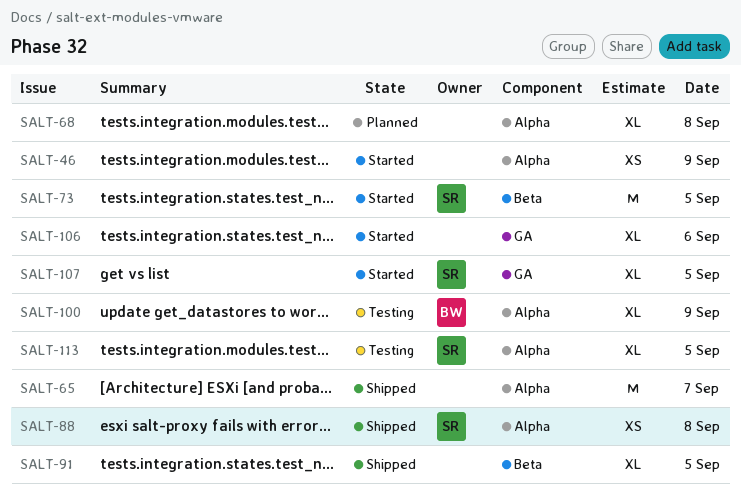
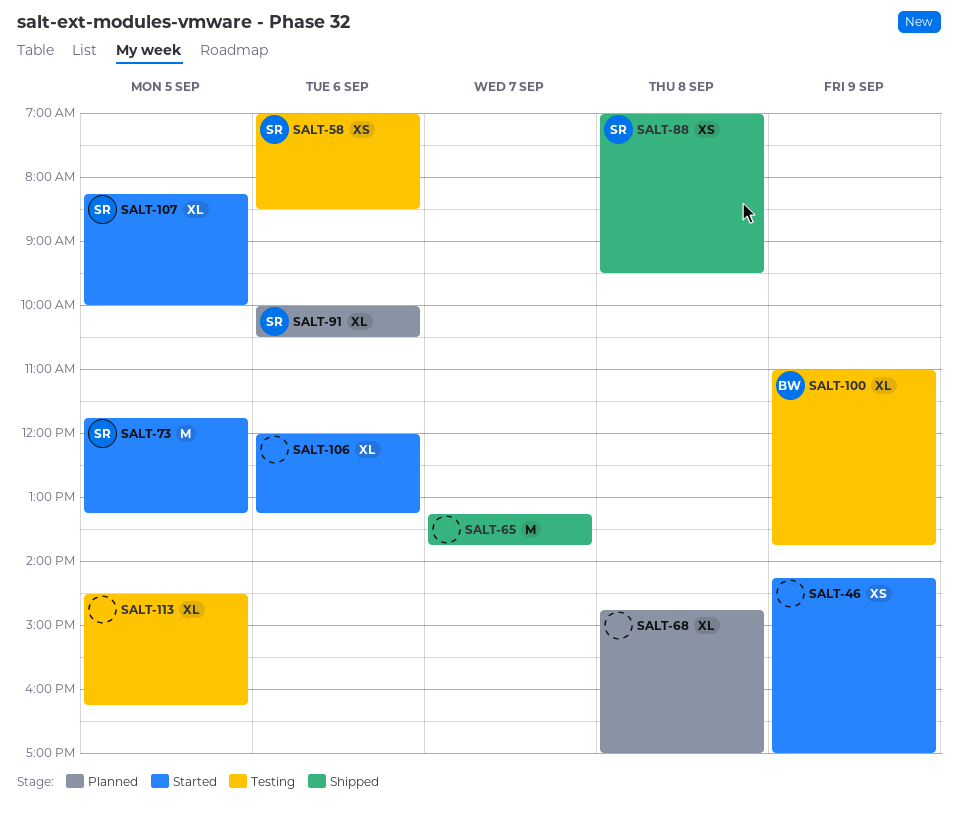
SALT-58: none -> present
SALT-91, status: Shipped -> Planned
SALT-91, owner: none -> SR
SALT-91, day: Sep 5 -> Sep 6
SALT-113, owner: SR -> none

